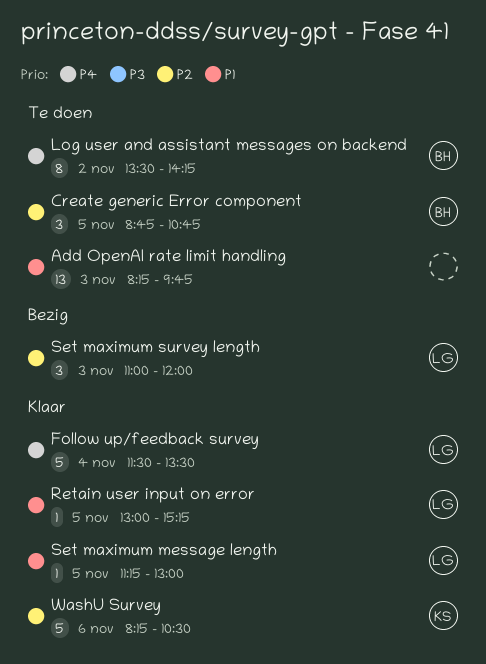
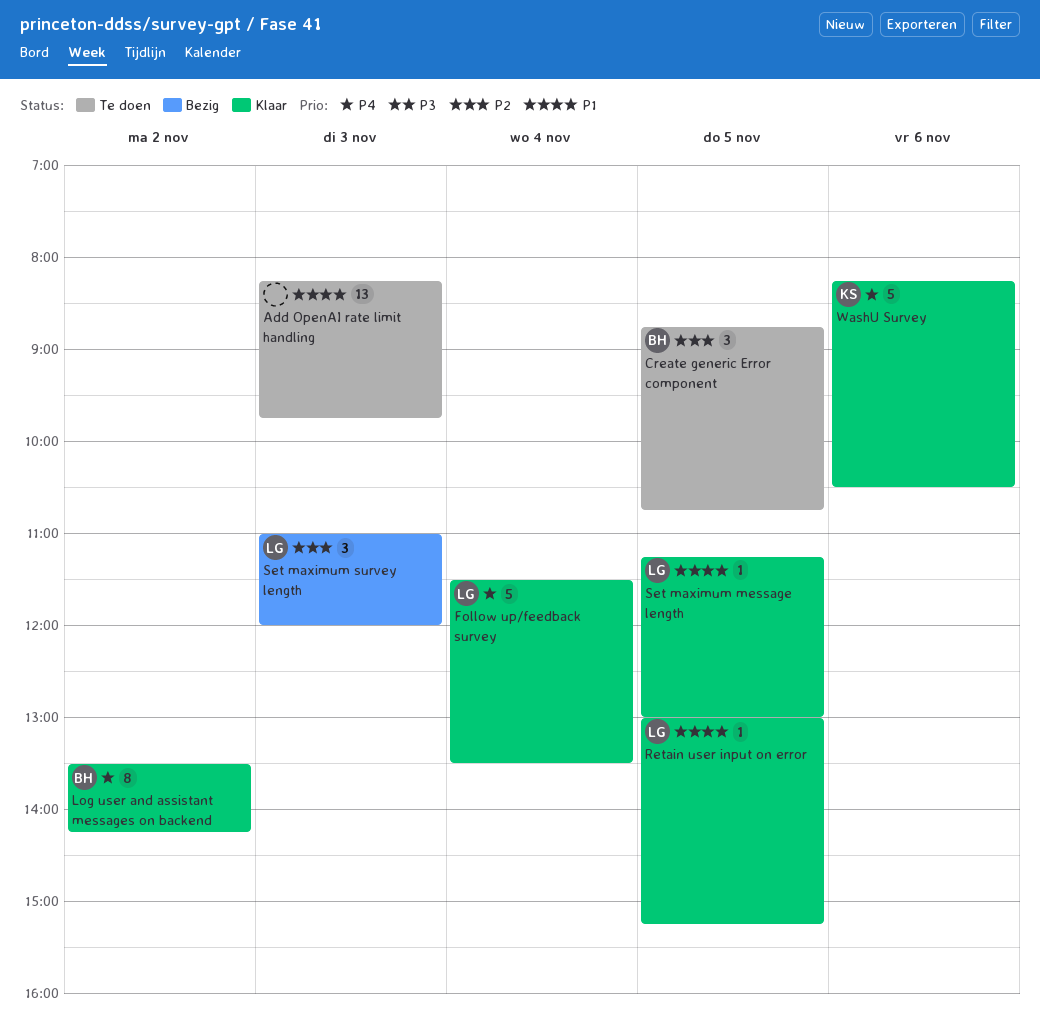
Log user and assistant messages on backend, status: Te doen -> Klaar
WashU Survey, priority: P2 -> P4

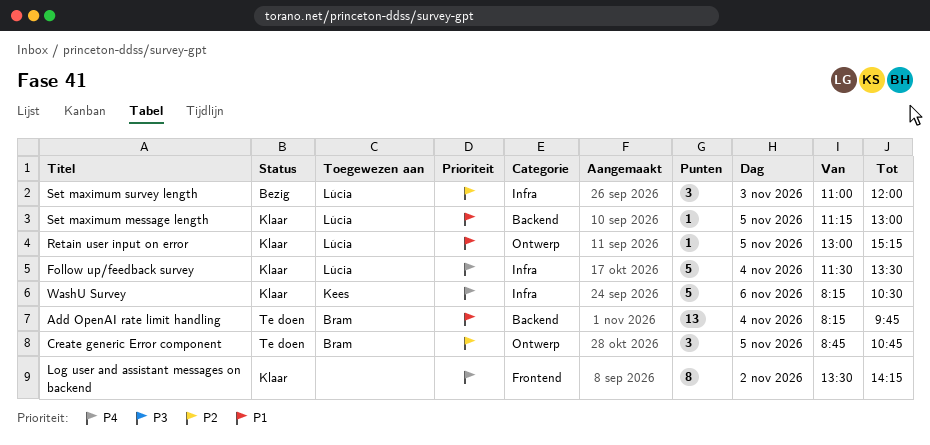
Add OpenAI rate limit handling, owner: none -> Bram
Add OpenAI rate limit handling, day: Nov 3 -> Nov 4
Log user and assistant messages on backend, owner: Bram -> none

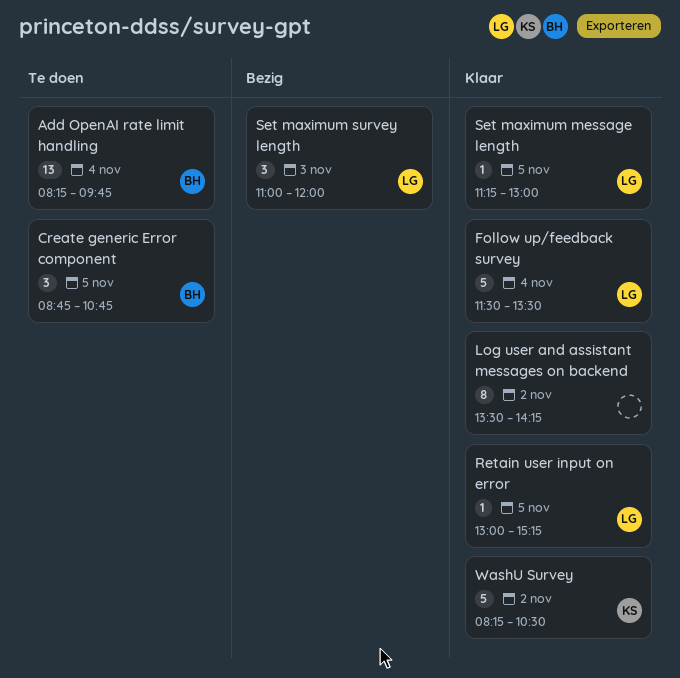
WashU Survey, day: Nov 6 -> Nov 2

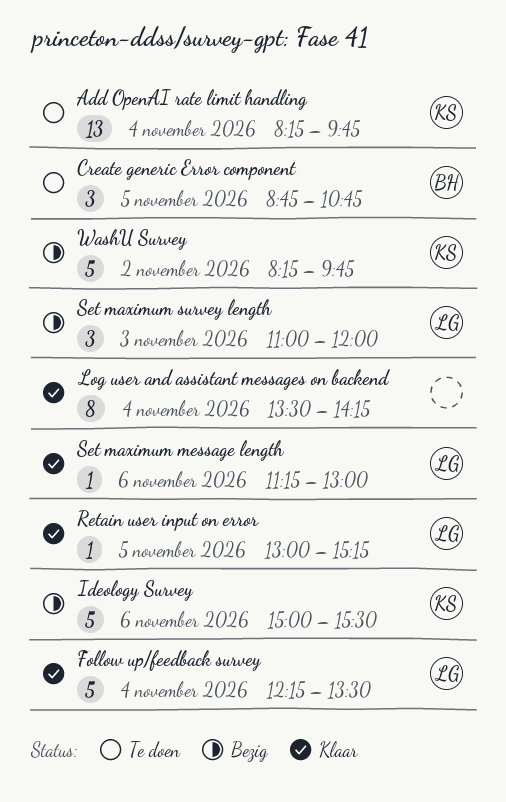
Add OpenAI rate limit handling, owner: BH -> KS
Follow up/feedback survey, begins: 11:30 -> 12:15
Ideology Survey: none -> present
Log user and assistant messages on backend, day: Nov 2 -> Nov 4
Set maximum message length, day: Nov 5 -> Nov 6
WashU Survey, status: Klaar -> Bezig
WashU Survey, ends: 10:30 -> 09:45

